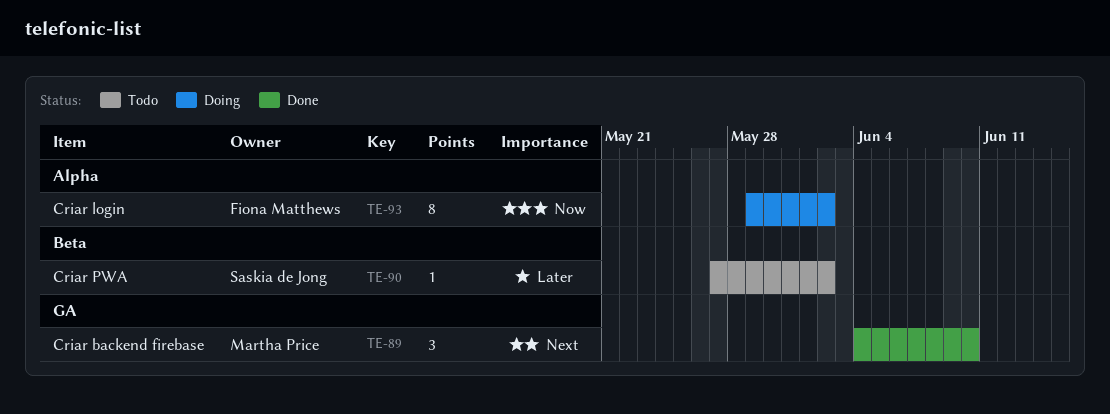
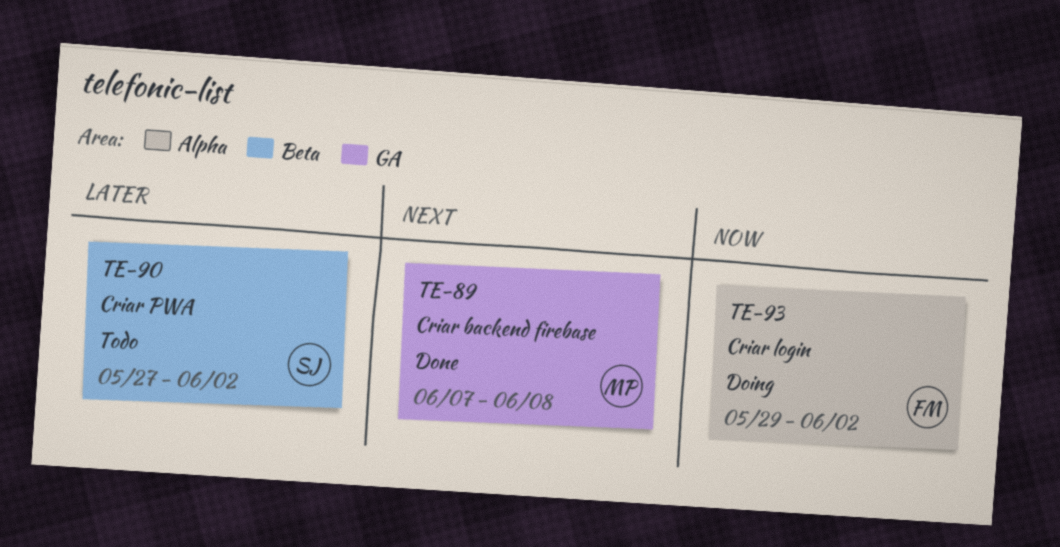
TE-89, start: Jun 4 -> Jun 7
TE-89, due: Jun 10 -> Jun 8

